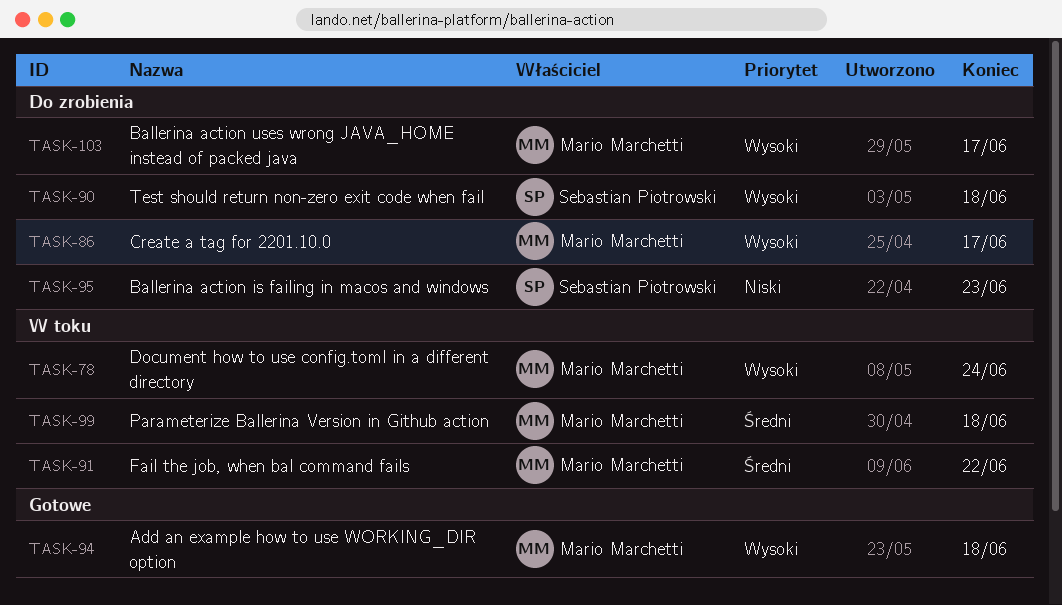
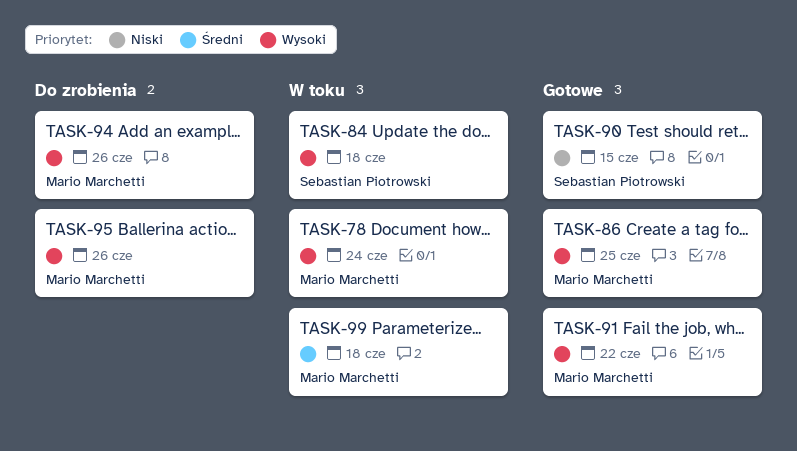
TASK-84: none -> present
TASK-86, status: Do zrobienia -> Gotowe
TASK-86, due: Jun 17 -> Jun 25
TASK-90, status: Do zrobienia -> Gotowe
TASK-90, priority: Wysoki -> Niski
TASK-90, due: Jun 18 -> Jun 15
TASK-91, status: W toku -> Gotowe
TASK-91, priority: Średni -> Wysoki
TASK-94, status: Gotowe -> Do zrobienia
TASK-94, due: Jun 18 -> Jun 26
TASK-95, owner: Sebastian Piotrowski -> Mario Marchetti
TASK-95, priority: Niski -> Wysoki
TASK-95, due: Jun 23 -> Jun 26
TASK-103: present -> none

